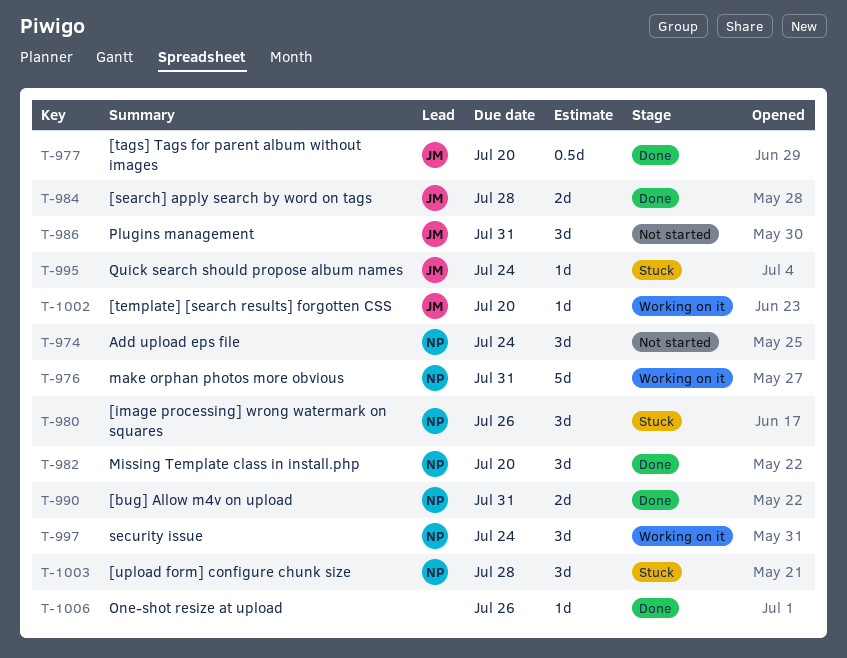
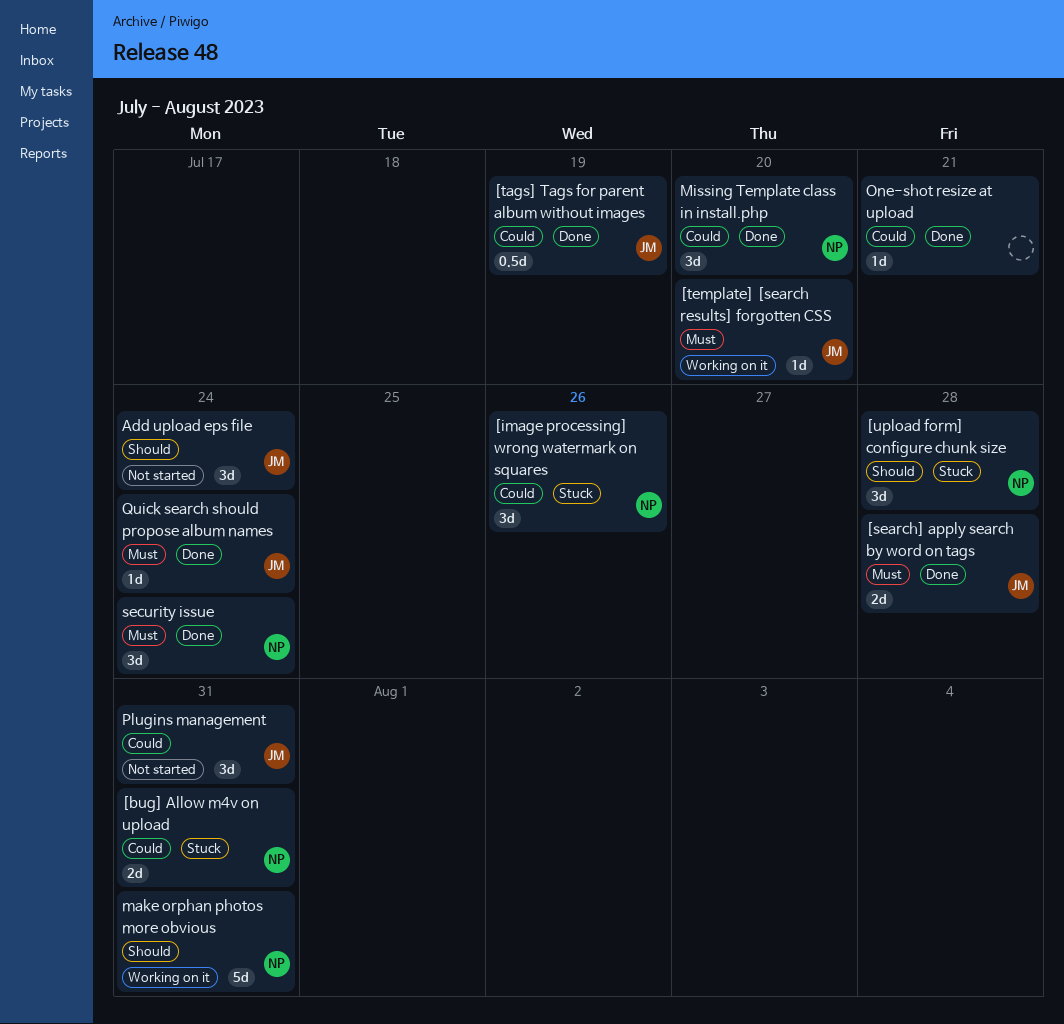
[bug] Allow m4v on upload, status: Done -> Stuck
[tags] Tags for parent album without images, due: Jul 20 -> Jul 19
Add upload eps file, owner: NP -> JM
One-shot resize at upload, due: Jul 26 -> Jul 21
Quick search should propose album names, status: Stuck -> Done
security issue, status: Working on it -> Done

